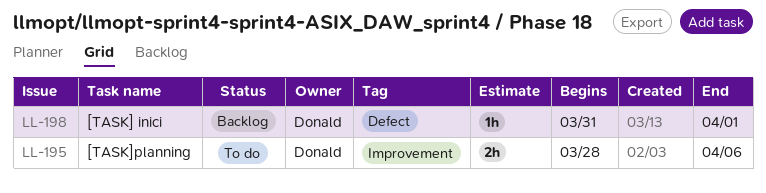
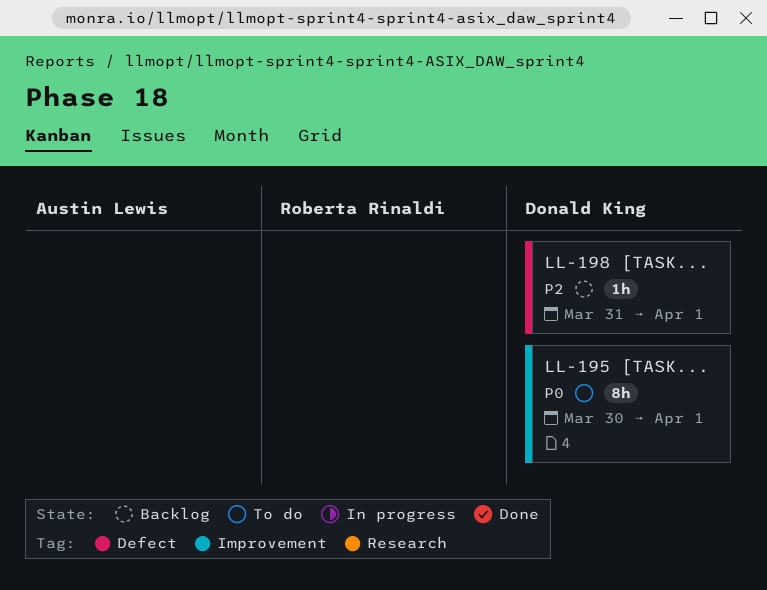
LL-195, estimate: 2h -> 8h
LL-195, start: Mar 28 -> Mar 30
LL-195, due: Apr 6 -> Apr 1

